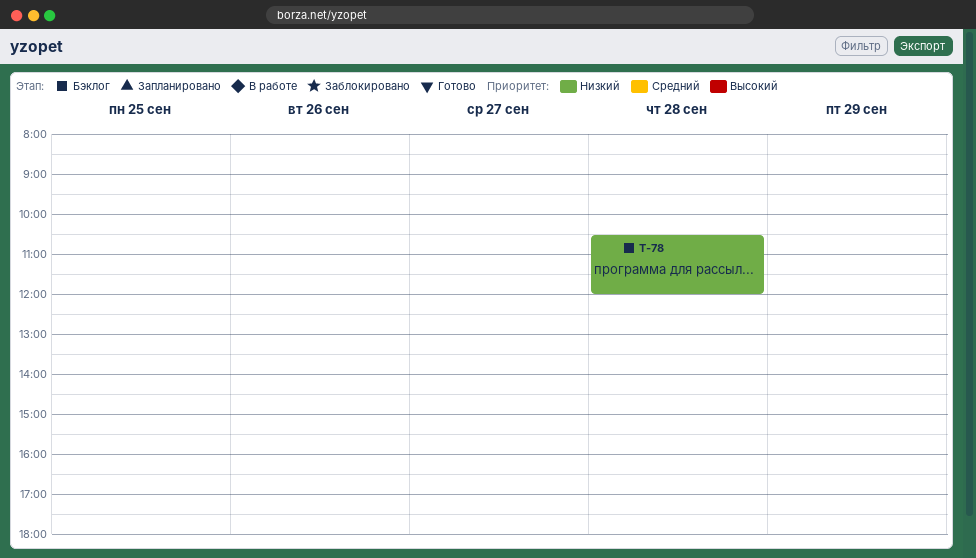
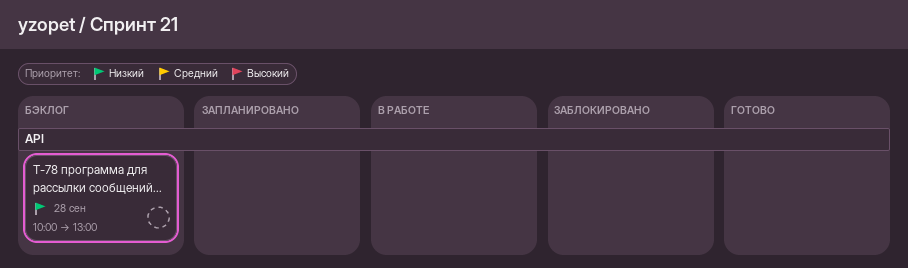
T-78, begins: 10:30 -> 10:00
T-78, ends: 12:00 -> 13:00

